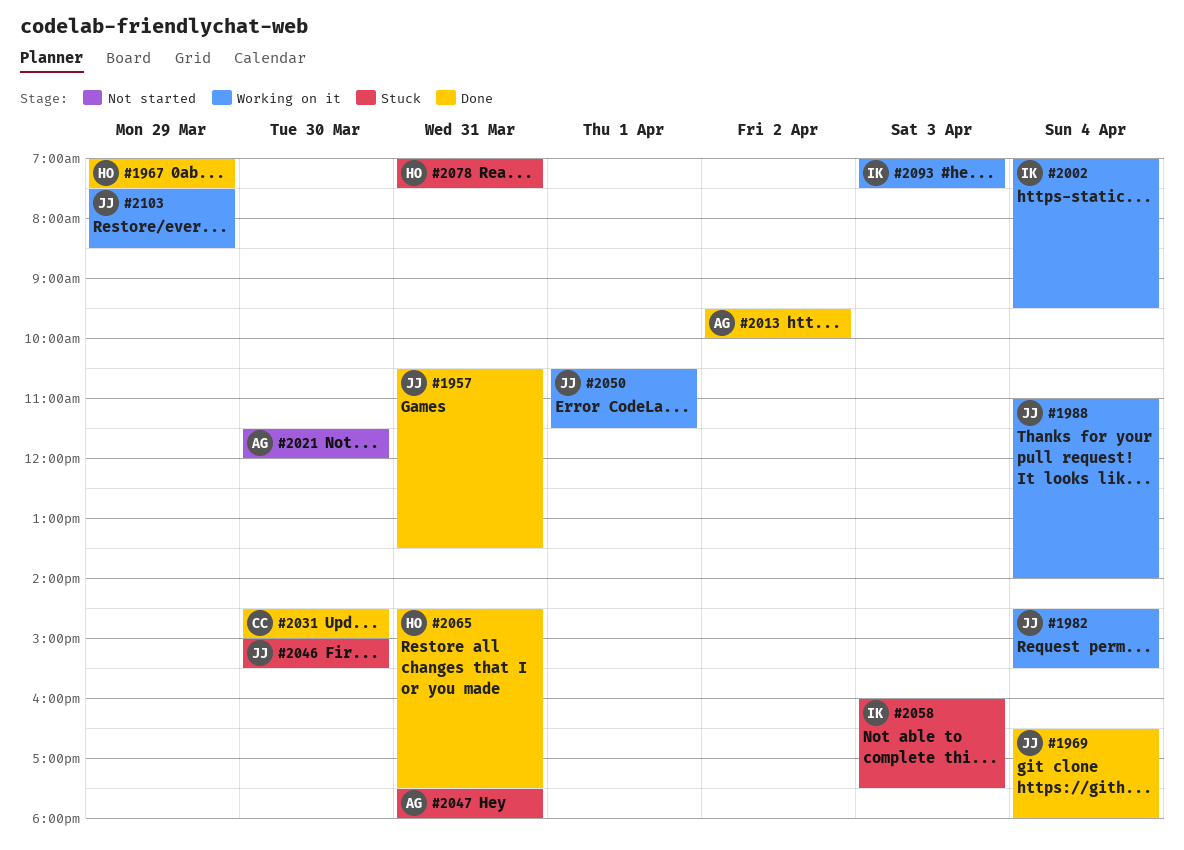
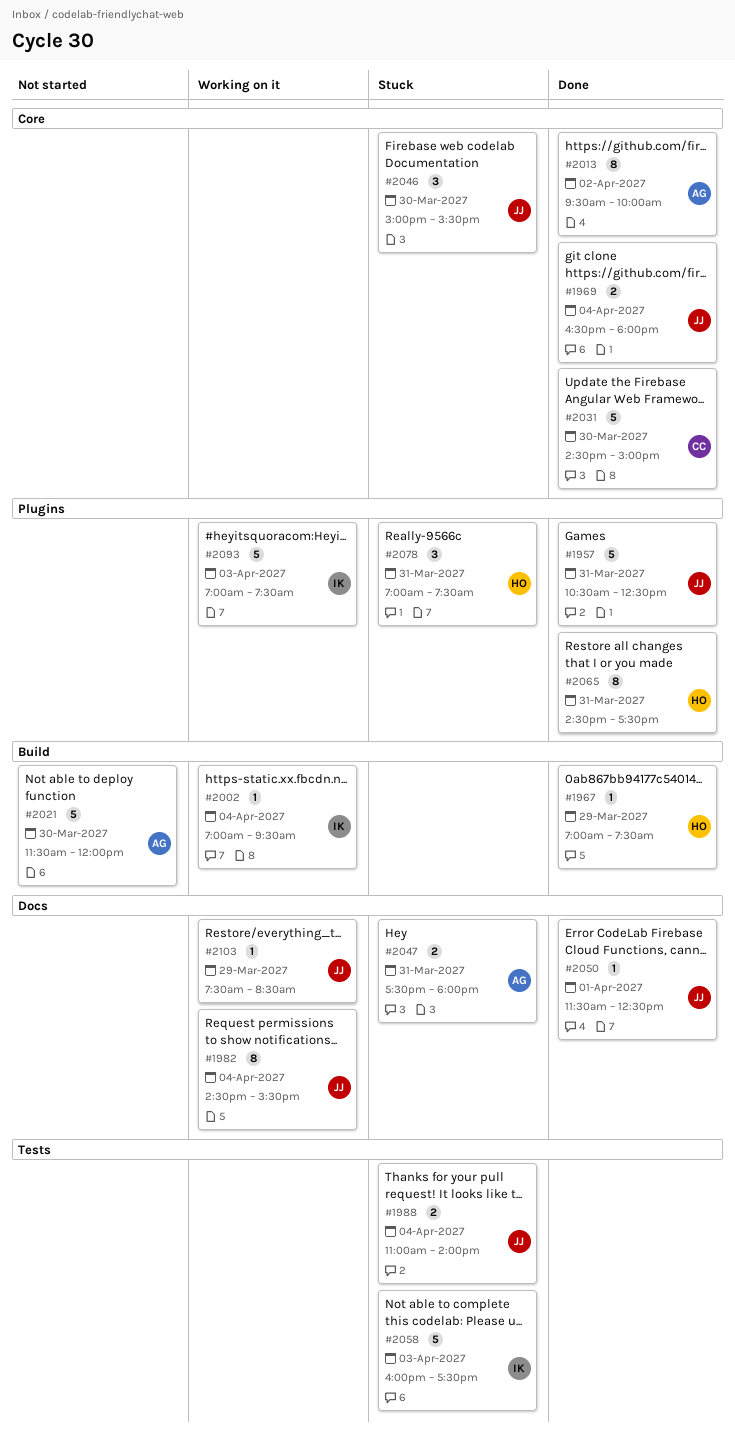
#1957, ends: 13:30 -> 12:30
#1988, status: Working on it -> Stuck
#2050, status: Working on it -> Done
#2050, begins: 10:30 -> 11:30
#2050, ends: 11:30 -> 12:30

